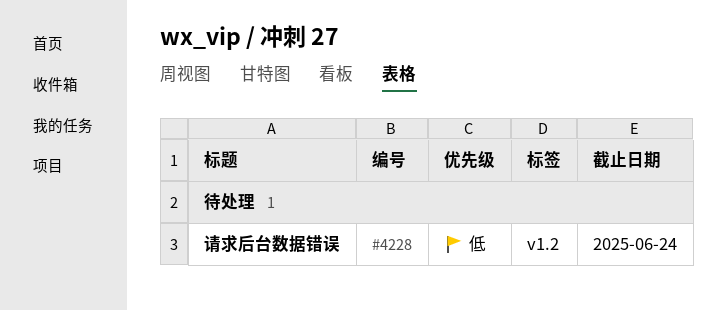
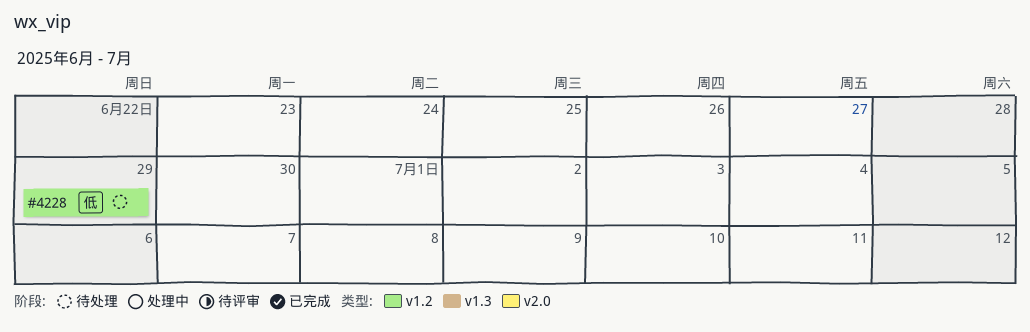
#4228, due: Jun 24 -> Jun 29

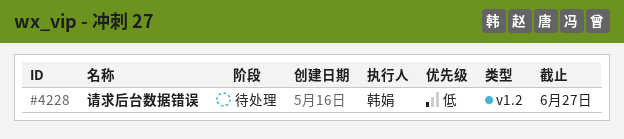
#4228, due: Jun 29 -> Jun 27

